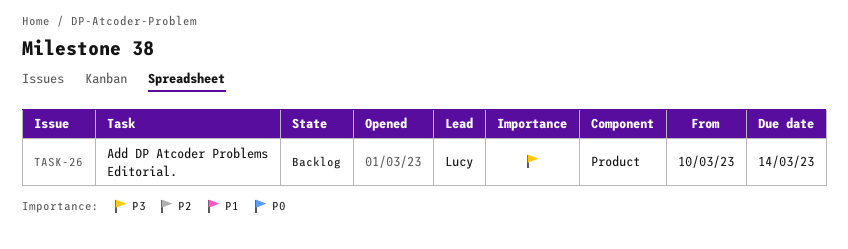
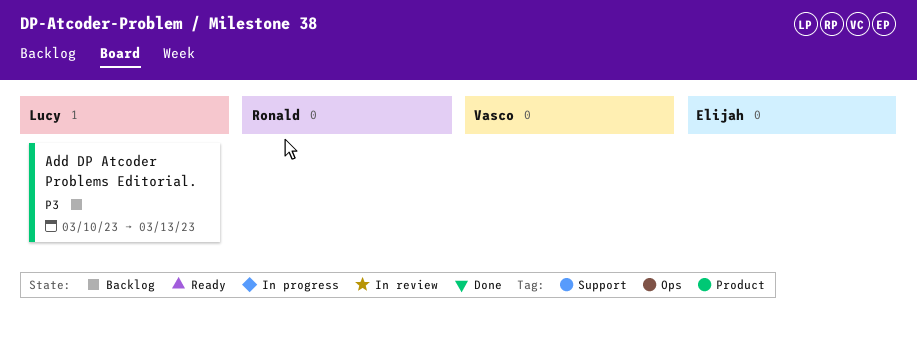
Add DP Atcoder Problems Editorial., due: Mar 14 -> Mar 13

